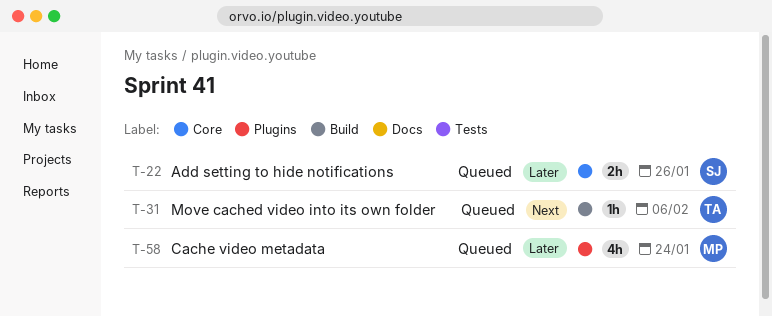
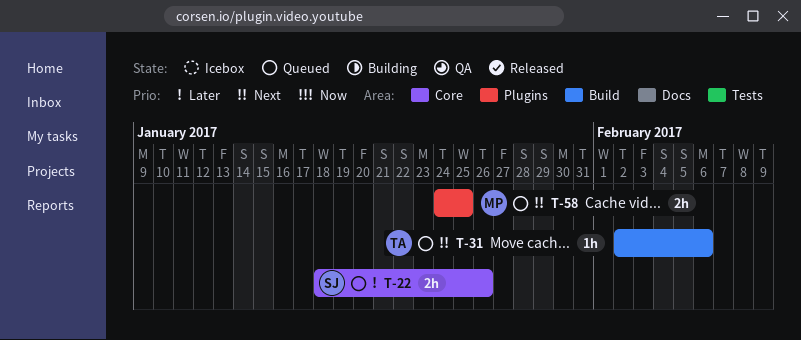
T-58, priority: Later -> Next
T-58, estimate: 4h -> 2h
T-58, due: Jan 24 -> Jan 25

